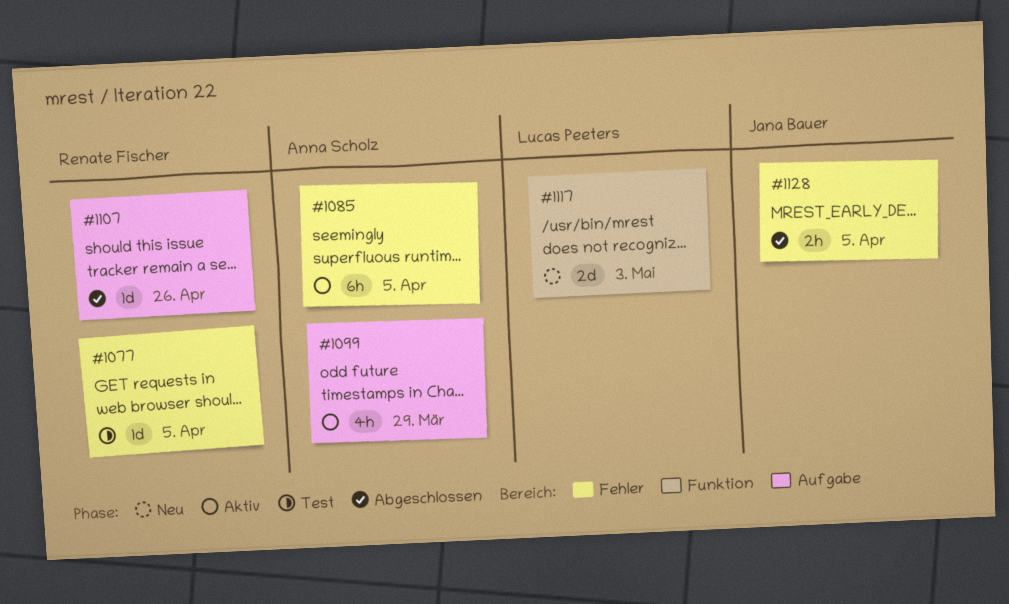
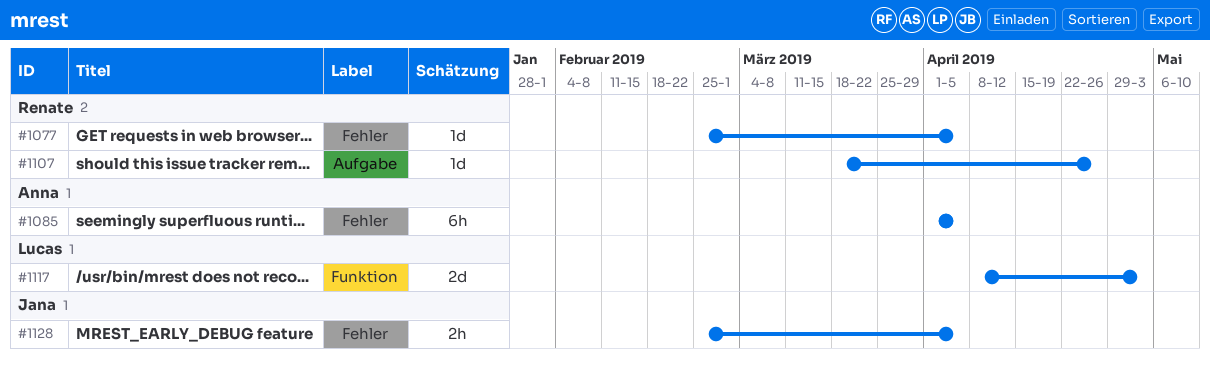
#1099: present -> none

